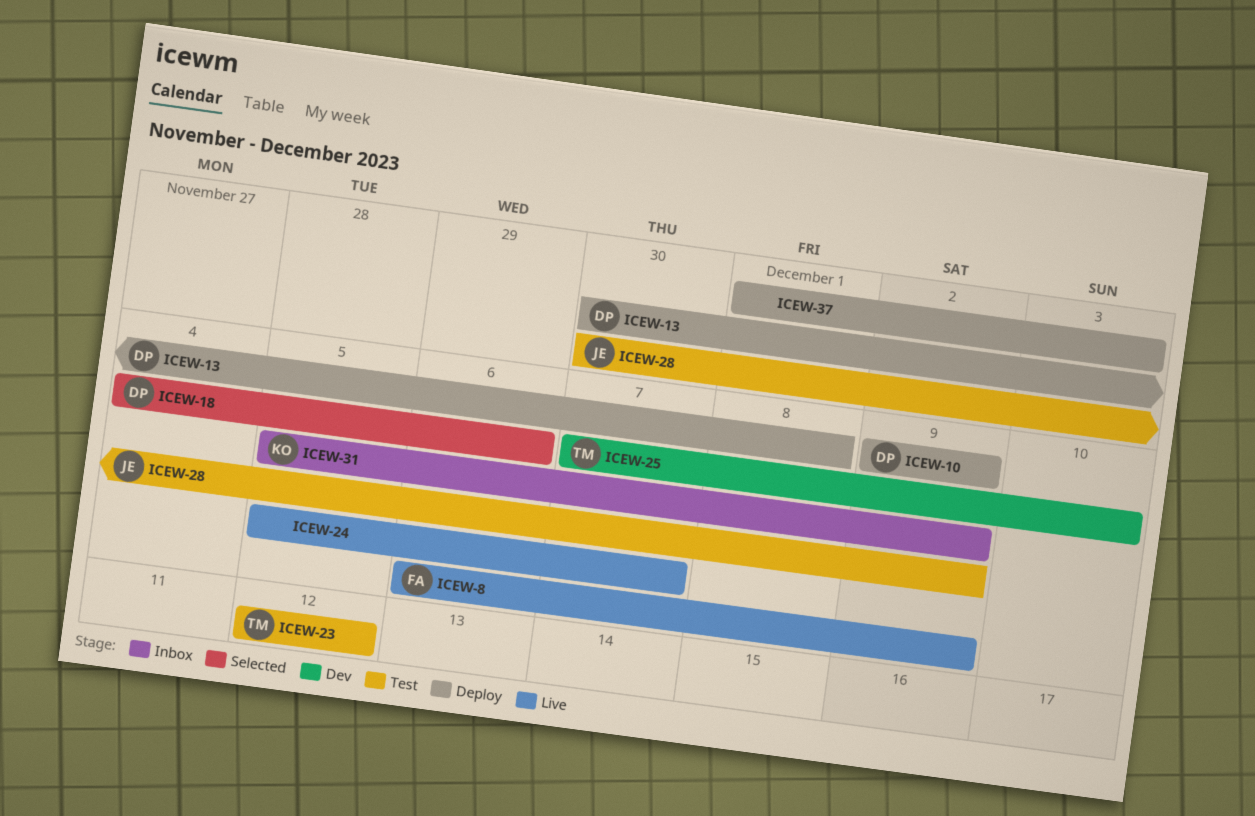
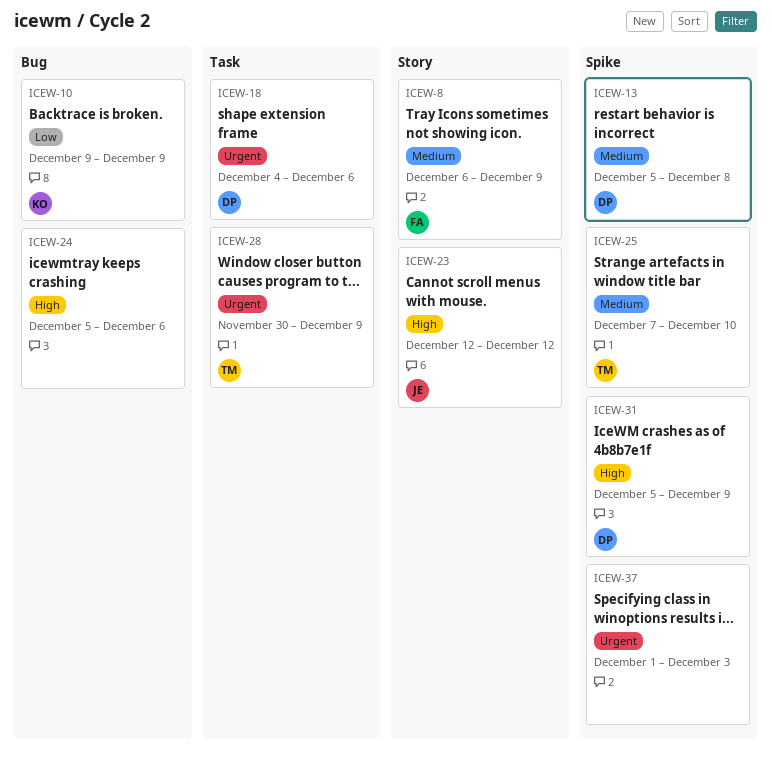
ICEW-10, owner: DP -> KO
ICEW-13, start: Nov 30 -> Dec 5
ICEW-23, owner: TM -> JE
ICEW-24, due: Dec 7 -> Dec 6
ICEW-28, owner: JE -> TM
ICEW-31, owner: KO -> DP

